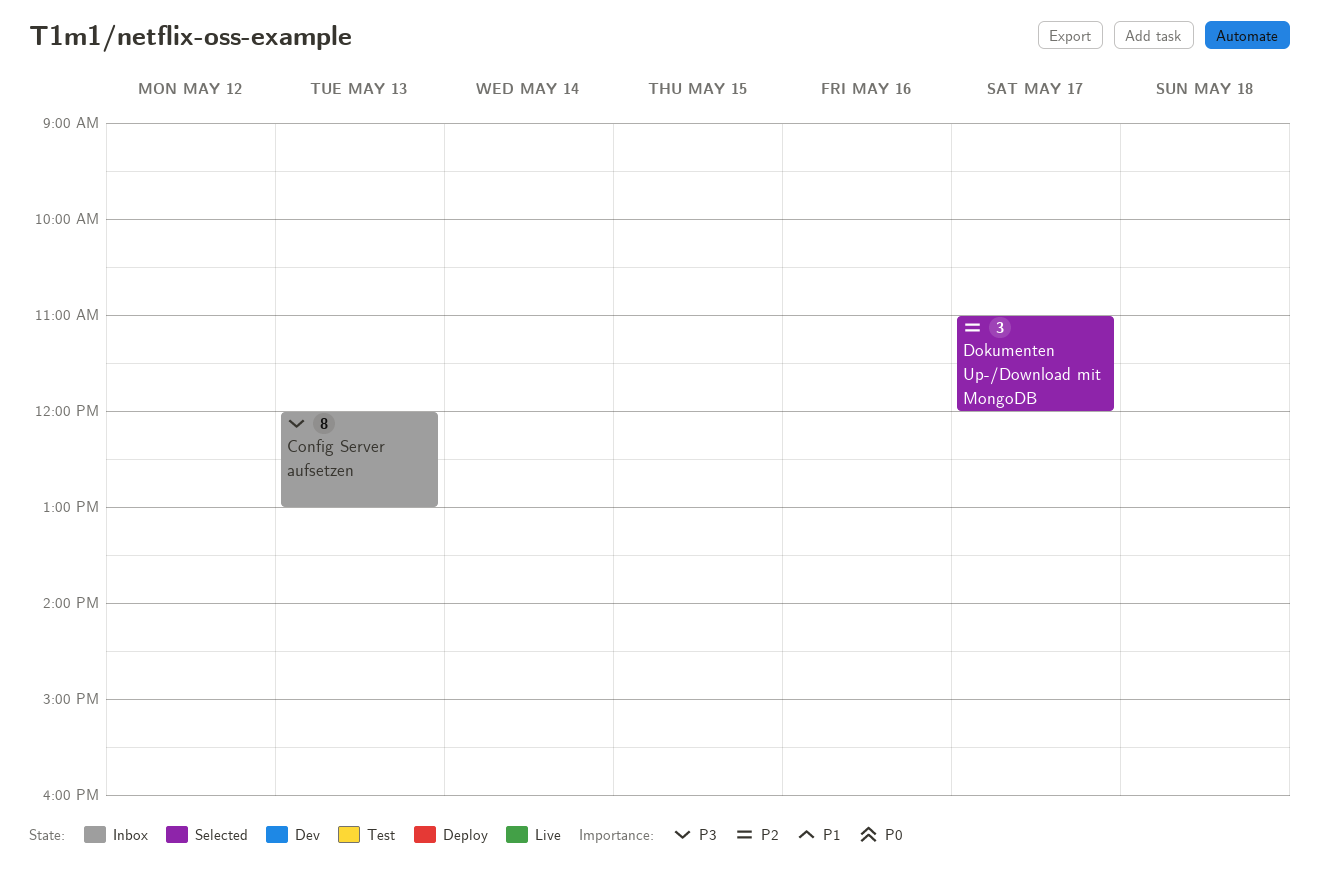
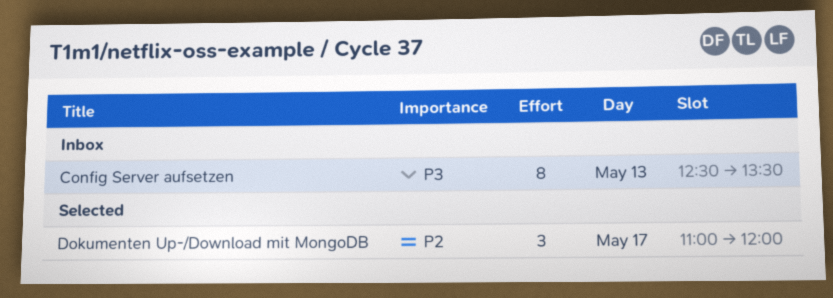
Config Server aufsetzen, begins: 12:00 -> 12:30
Config Server aufsetzen, ends: 13:00 -> 13:30

